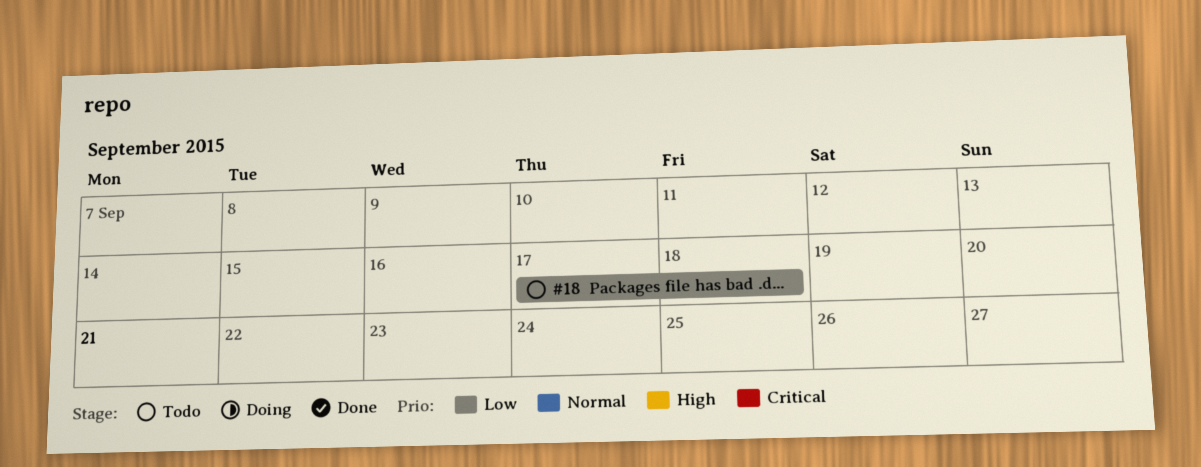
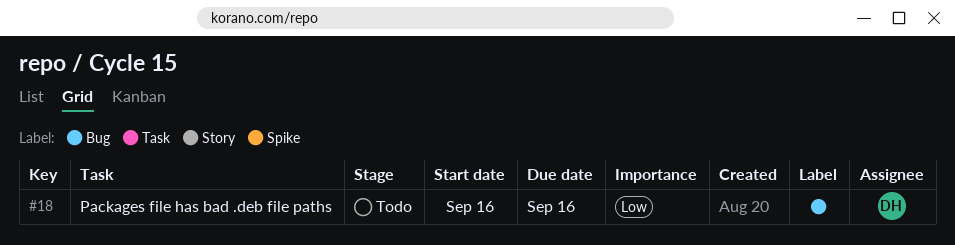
#18, start: Sep 17 -> Sep 16
#18, due: Sep 18 -> Sep 16

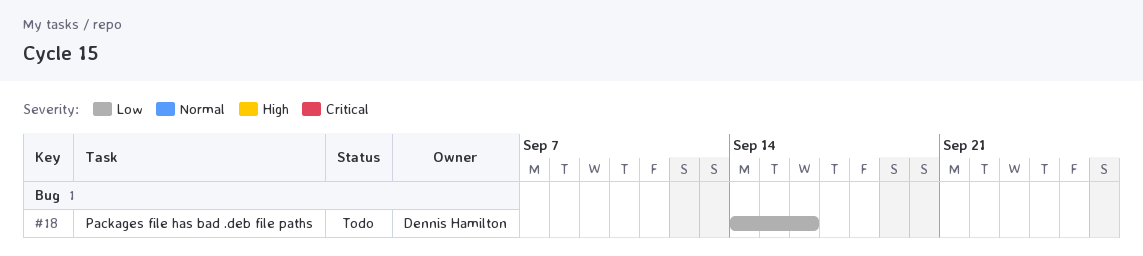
#18, start: Sep 16 -> Sep 14

